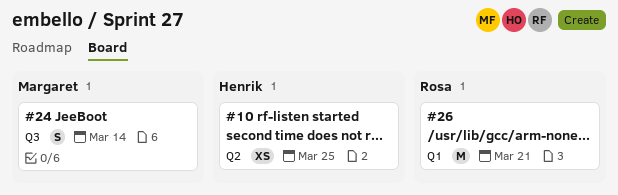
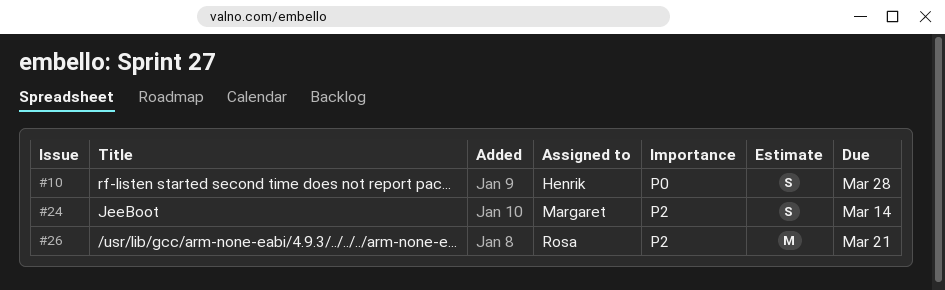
#10, estimate: XS -> S
#10, due: Mar 25 -> Mar 28

